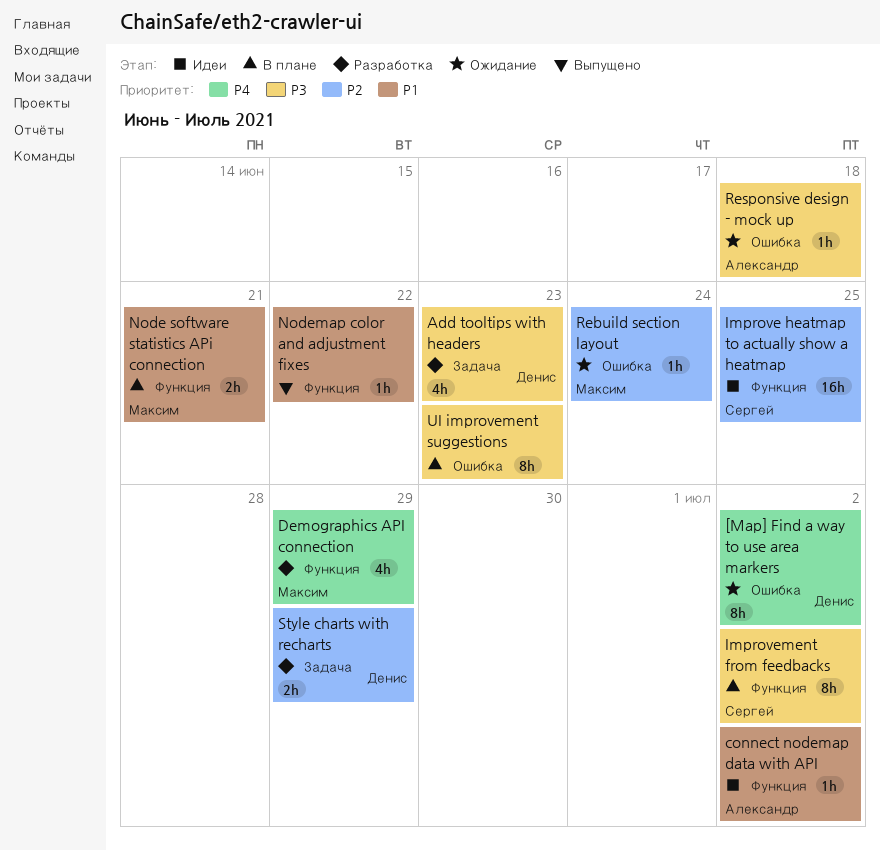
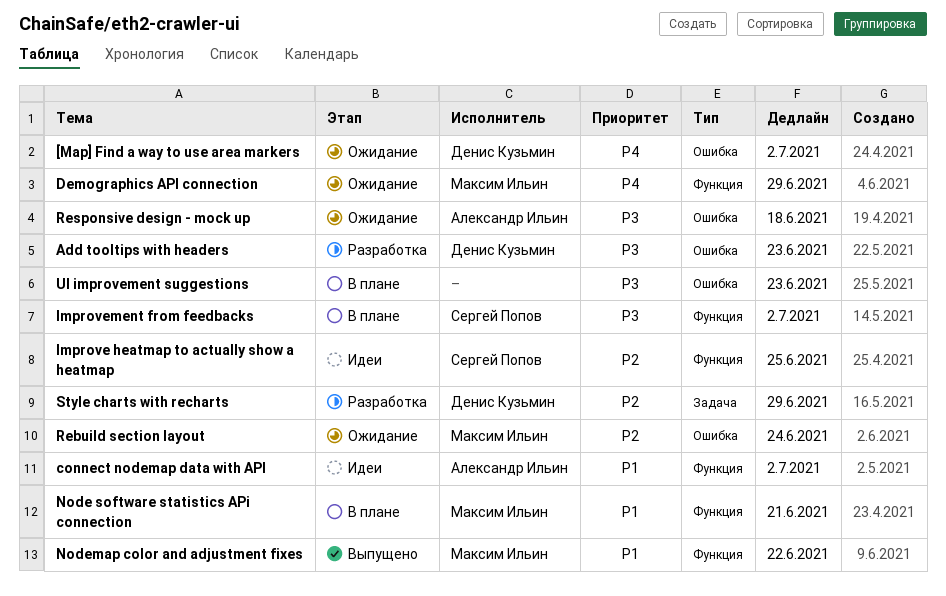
Add tooltips with headers, label: Задача -> Ошибка
Demographics API connection, status: Разработка -> Ожидание
Nodemap color and adjustment fixes, owner: none -> Максим Ильин

